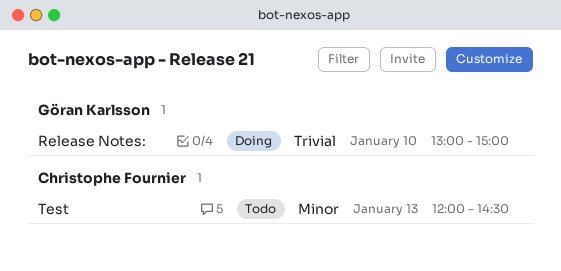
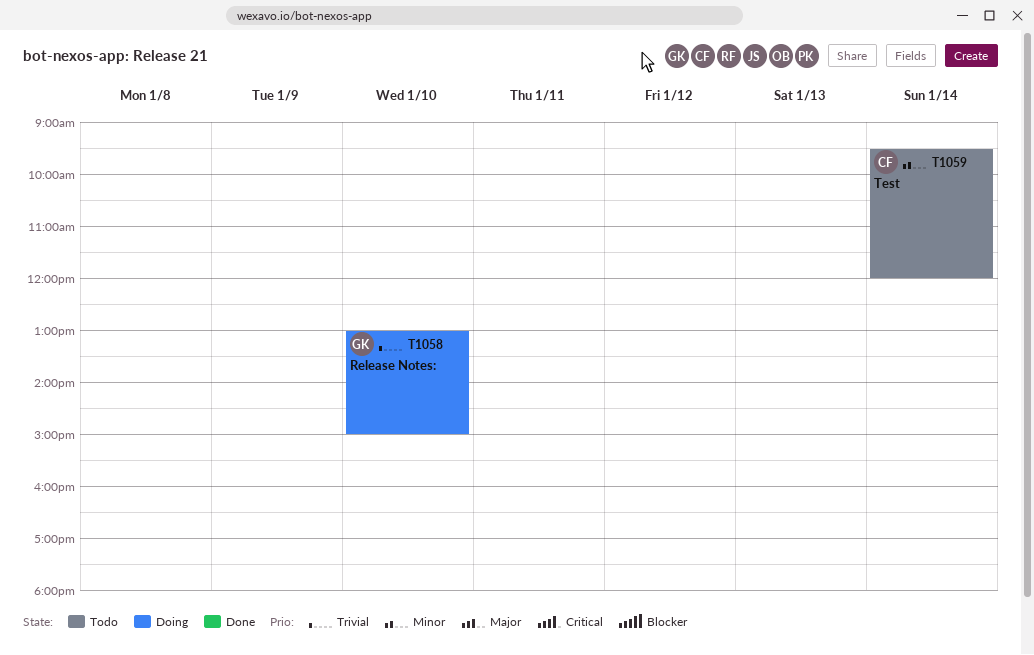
Test, day: Jan 13 -> Jan 14
Test, begins: 12:00 -> 09:30
Test, ends: 14:30 -> 12:00

